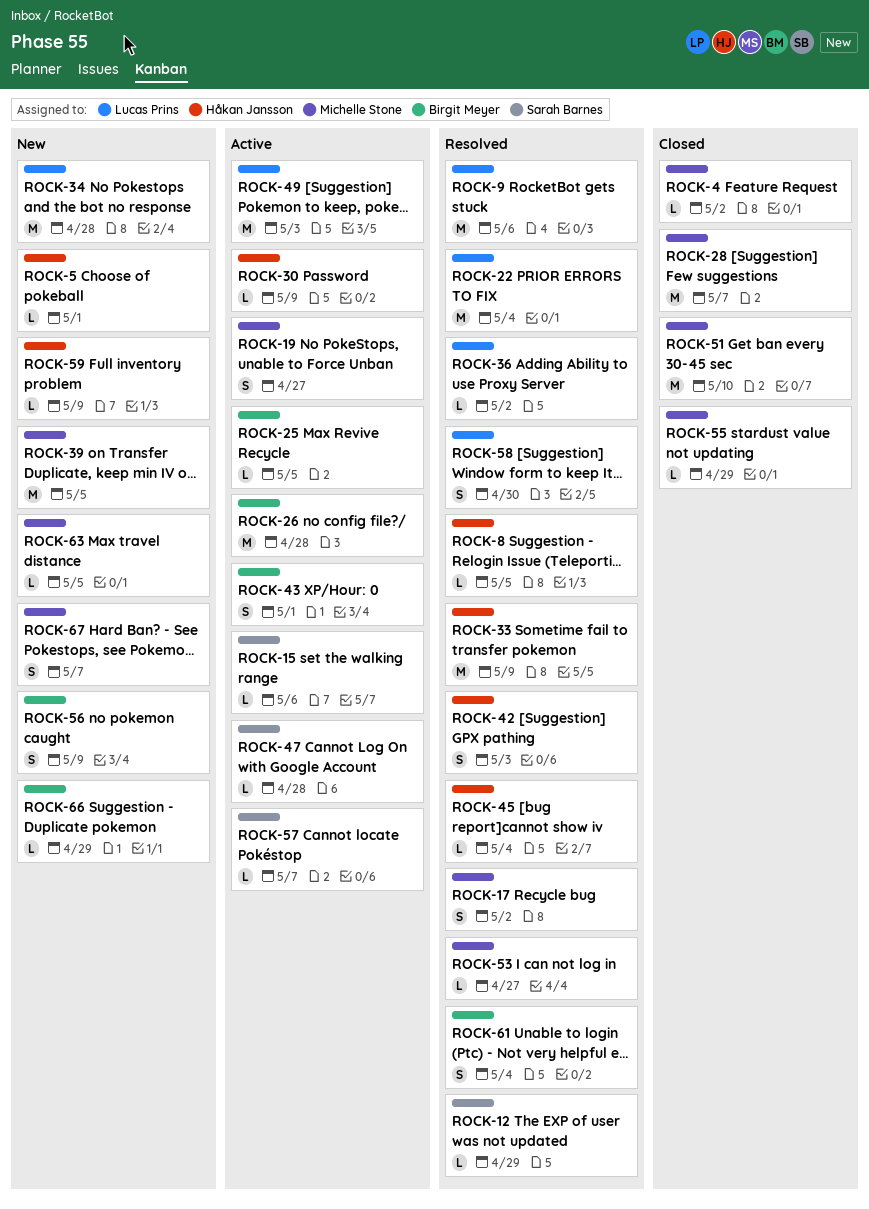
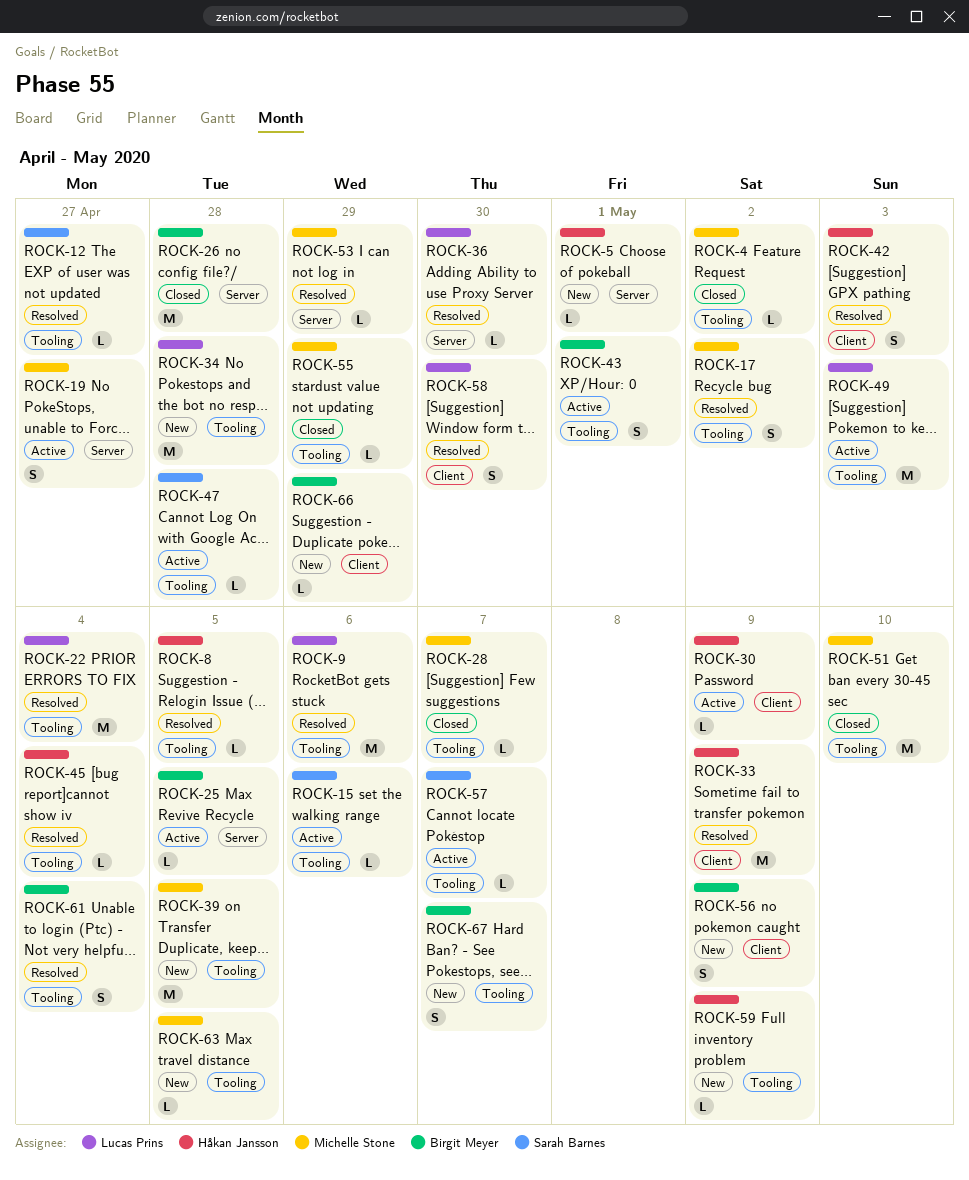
ROCK-12, due: Apr 29 -> Apr 27
ROCK-26, status: Active -> Closed
ROCK-28, estimate: M -> L
ROCK-36, due: May 2 -> Apr 30
ROCK-53, due: Apr 27 -> Apr 29
ROCK-67, owner: Michelle Stone -> Birgit Meyer

